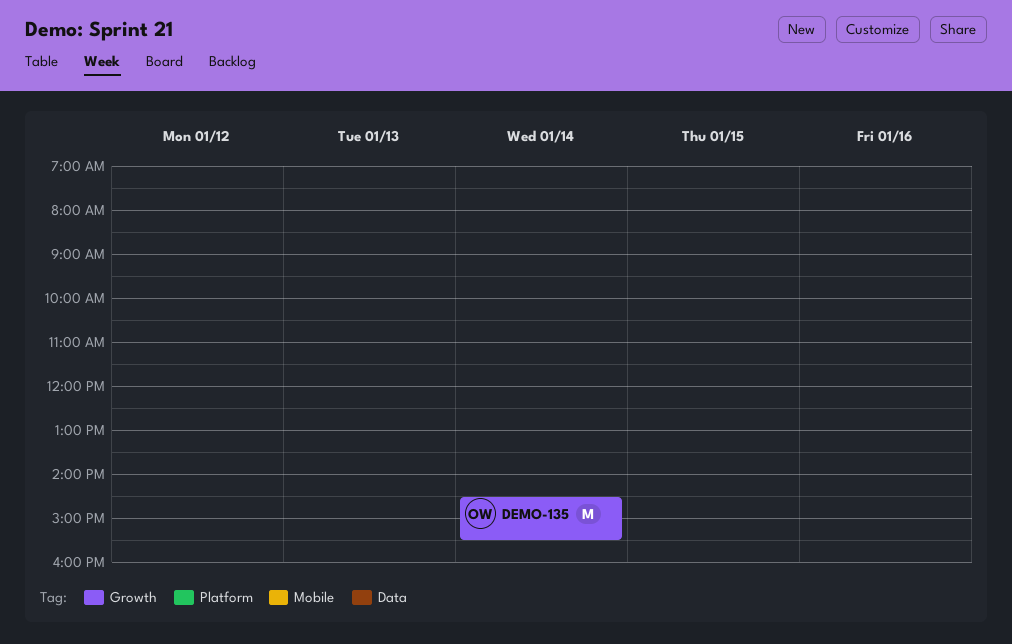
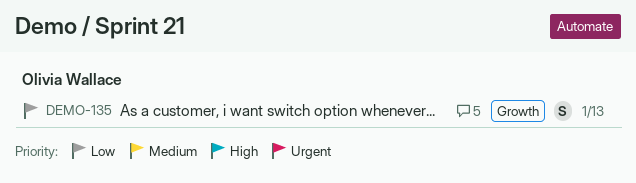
DEMO-135, estimate: M -> S
DEMO-135, day: Jan 14 -> Jan 13

